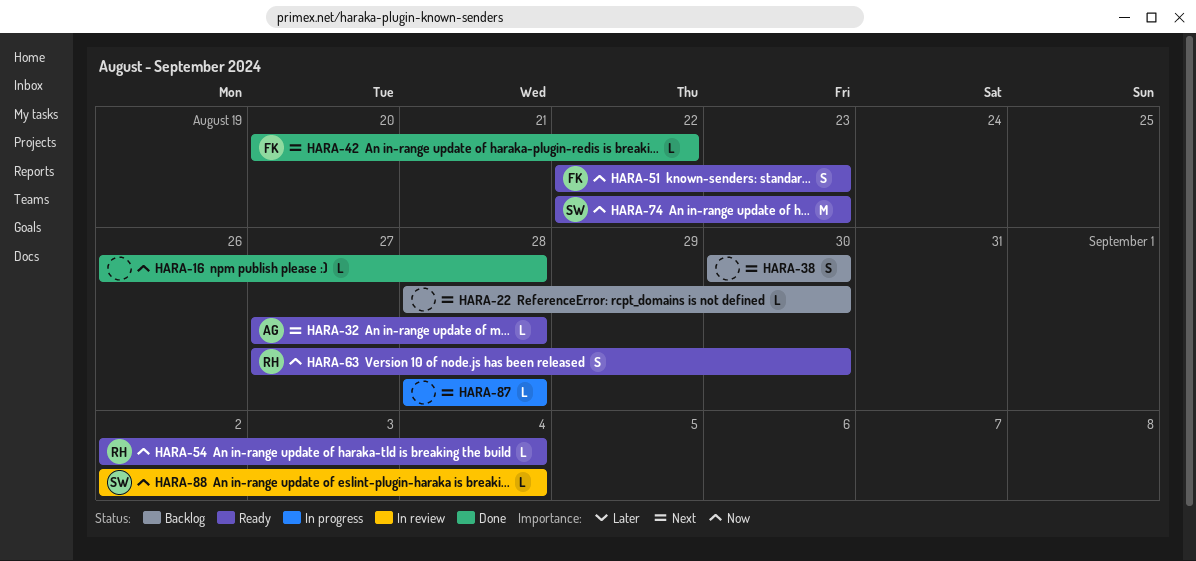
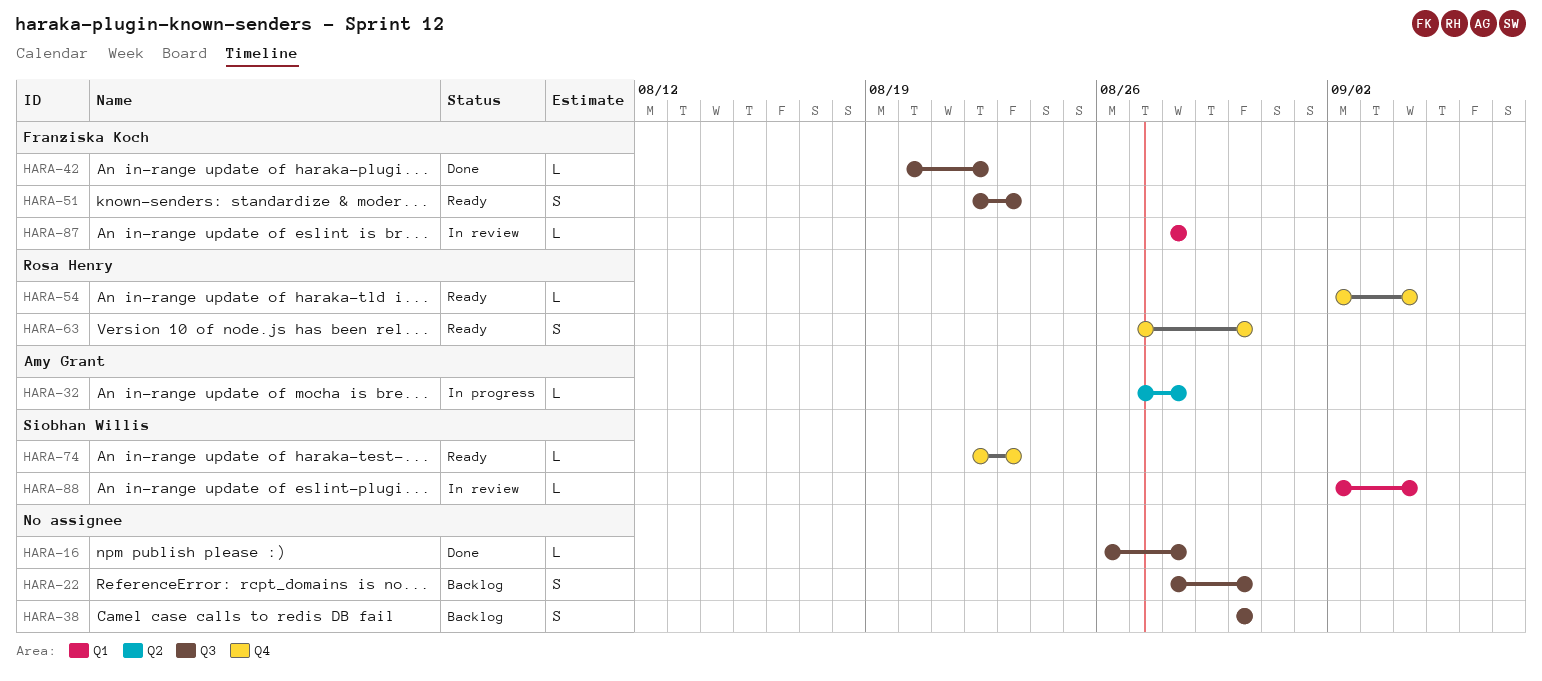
HARA-22, estimate: L -> S
HARA-32, status: Ready -> In progress
HARA-74, estimate: M -> L
HARA-87, status: In progress -> In review
HARA-87, owner: none -> Franziska Koch

